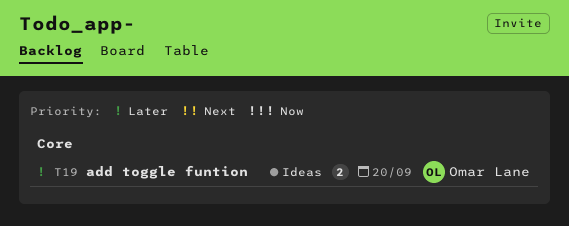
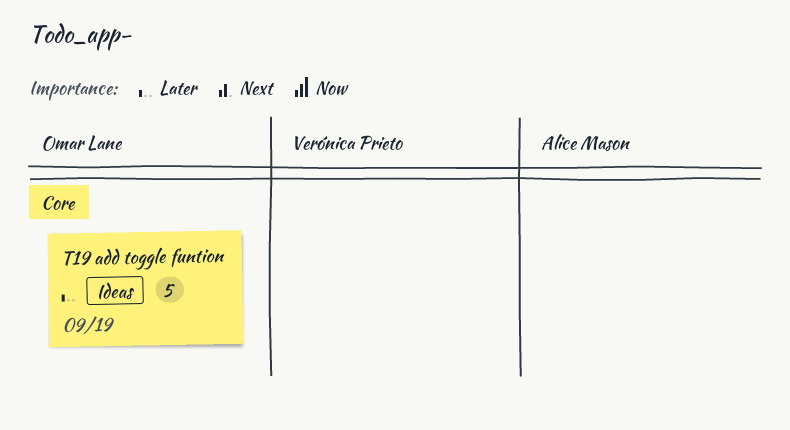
T19, estimate: 2 -> 5
T19, due: Sep 20 -> Sep 19

